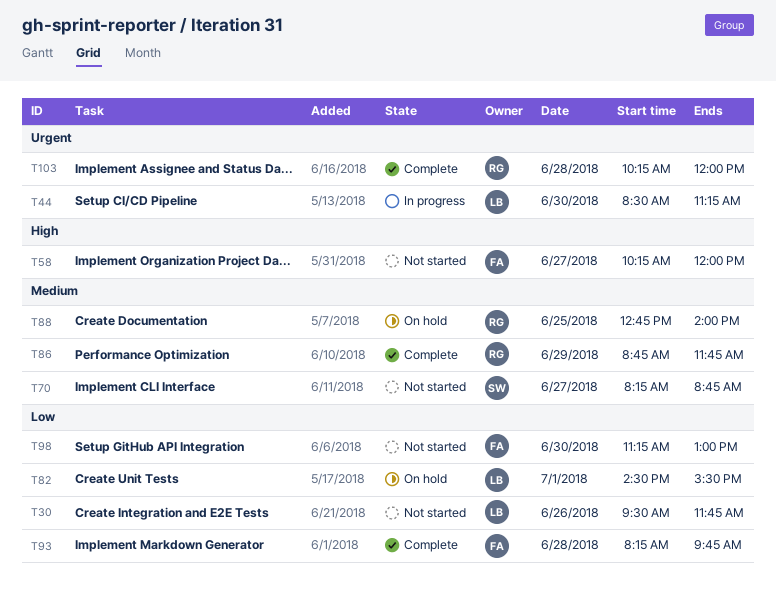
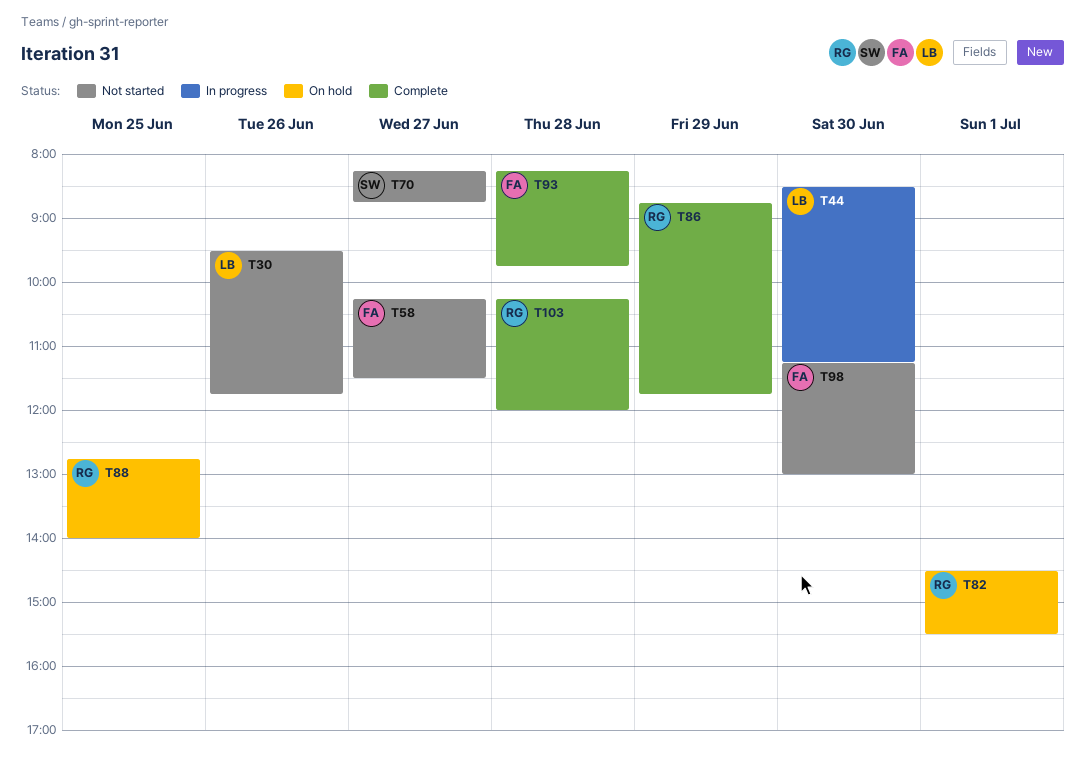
T58, ends: 12:00 -> 11:30
T82, owner: LB -> RG

